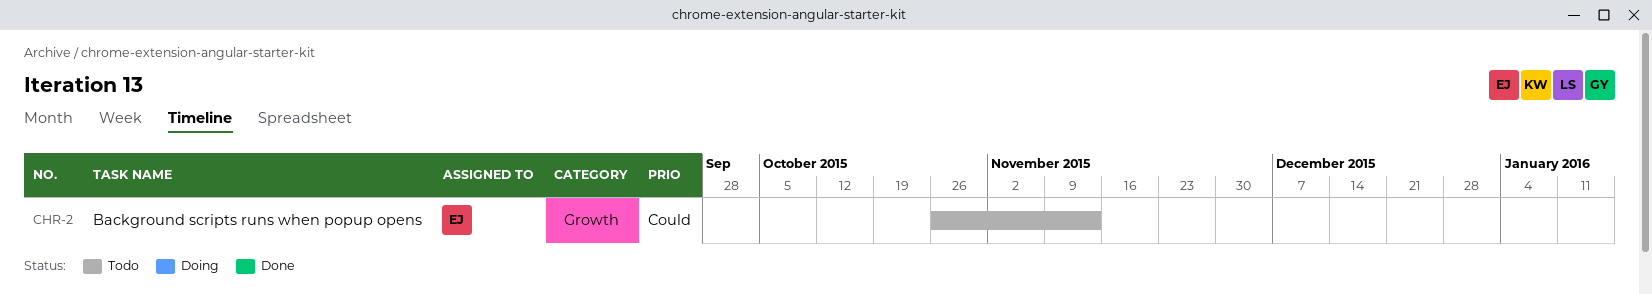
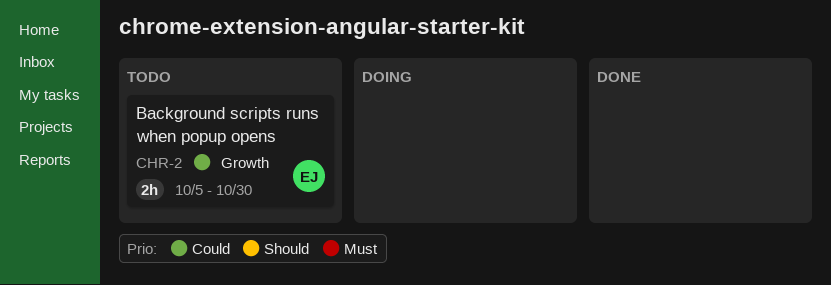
CHR-2, start: Oct 26 -> Oct 5
CHR-2, due: Nov 13 -> Oct 30

